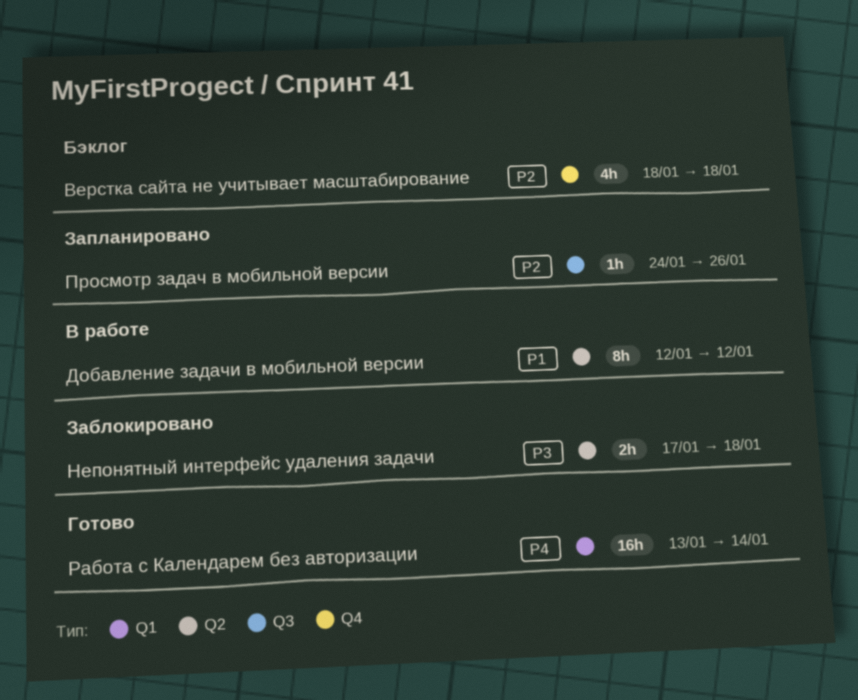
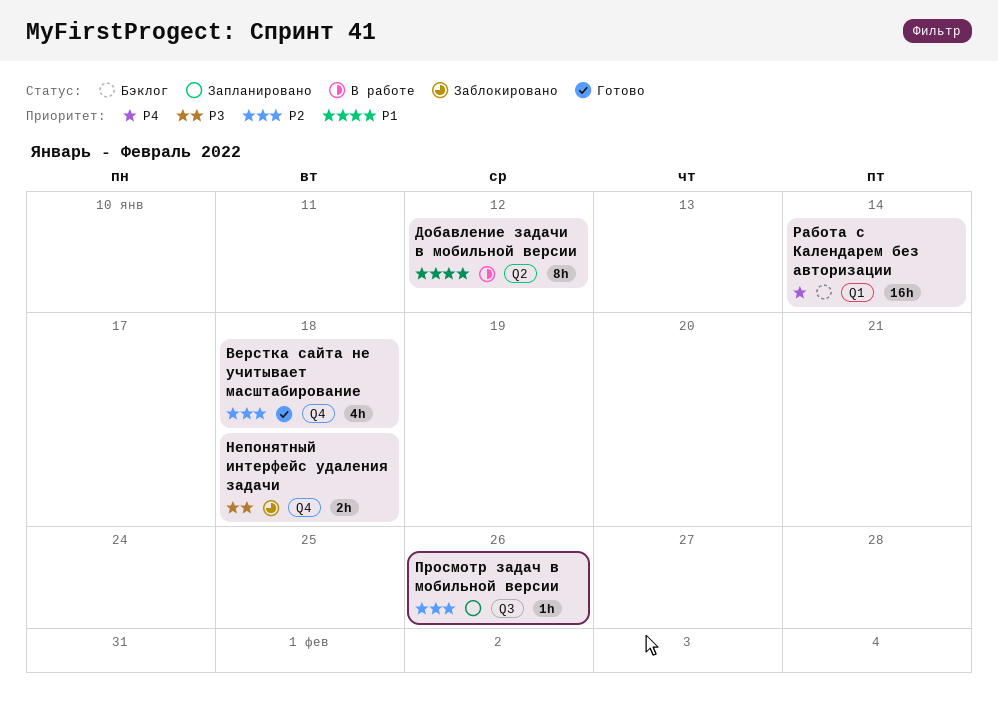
Верстка сайта не учитывает масштабирование, status: Бэклог -> Готово
Непонятный интерфейс удаления задачи, label: Q2 -> Q4
Работа с Календарем без авторизации, status: Готово -> Бэклог

